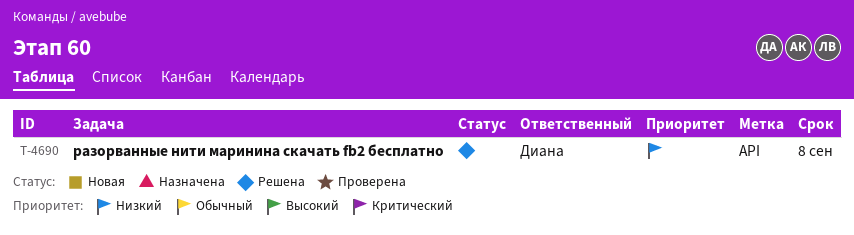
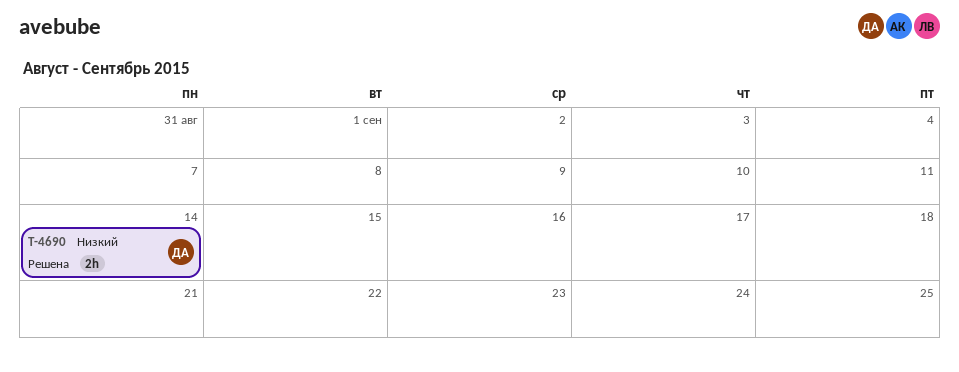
T-4690, due: Sep 8 -> Sep 14

